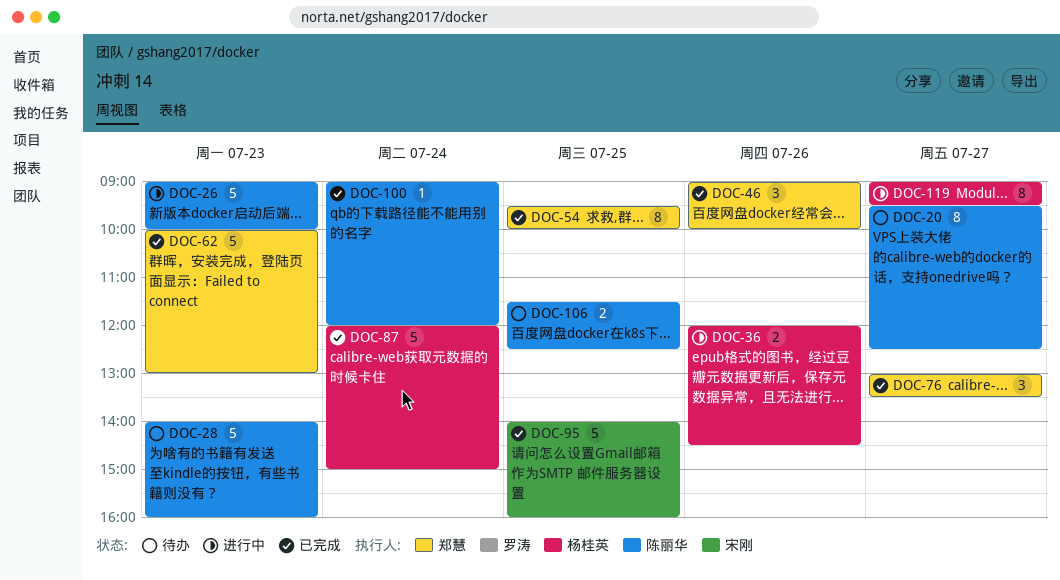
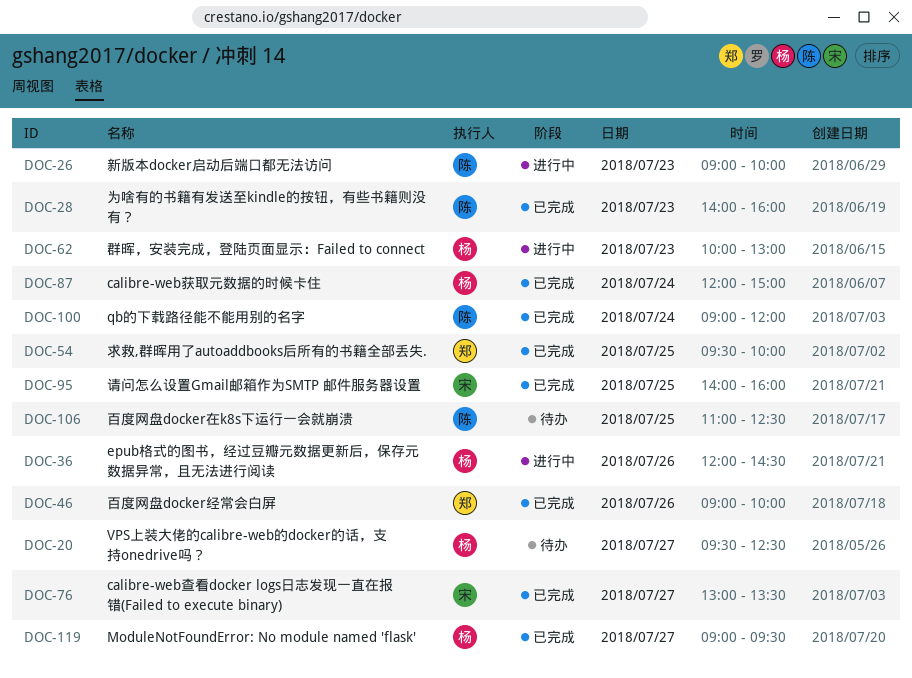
DOC-20, owner: 陈丽华 -> 杨桂英
DOC-28, status: 待办 -> 已完成
DOC-62, status: 已完成 -> 进行中
DOC-62, owner: 郑慧 -> 杨桂英
DOC-76, owner: 郑慧 -> 宋刚
DOC-106, begins: 11:30 -> 11:00
DOC-119, status: 进行中 -> 已完成

